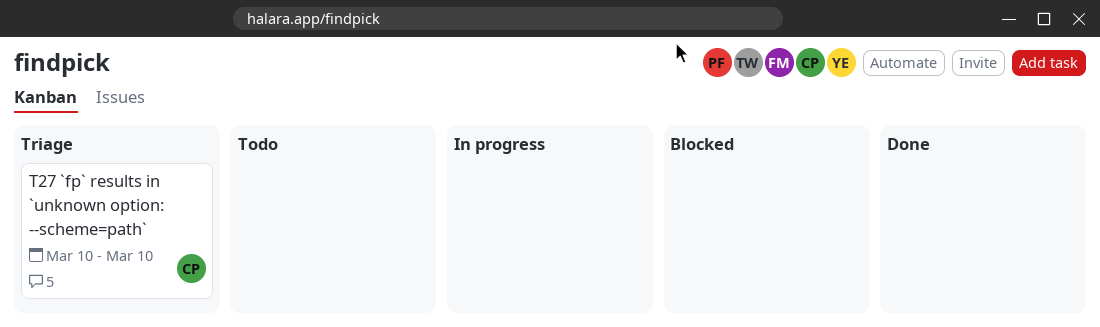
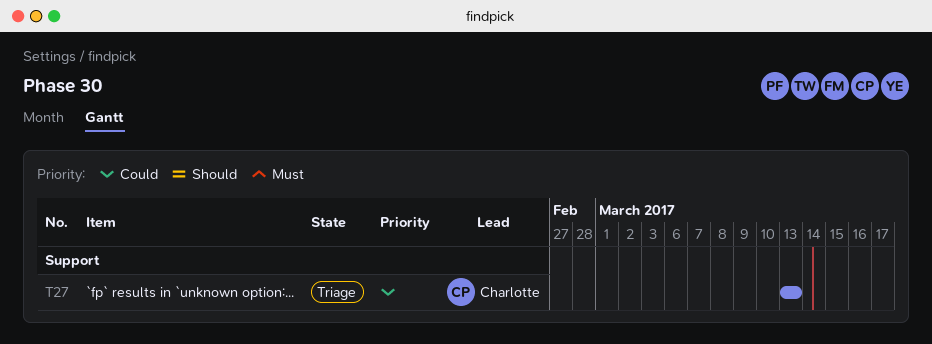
T27, start: Mar 10 -> Mar 13
T27, due: Mar 10 -> Mar 13

